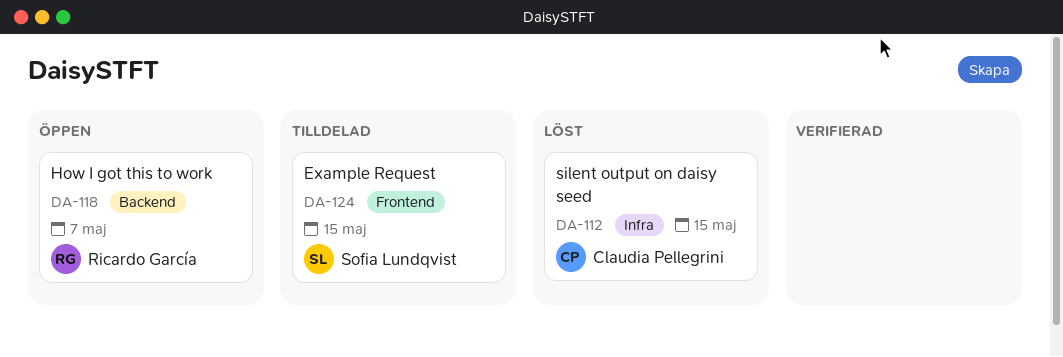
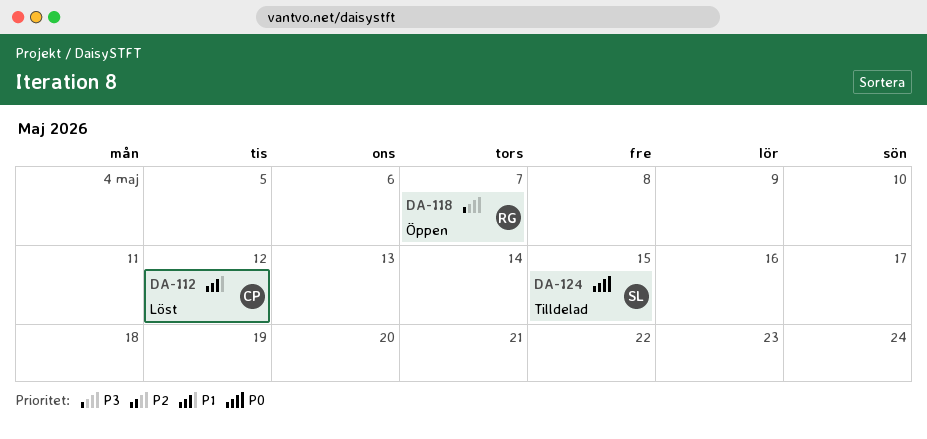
DA-112, due: May 15 -> May 12

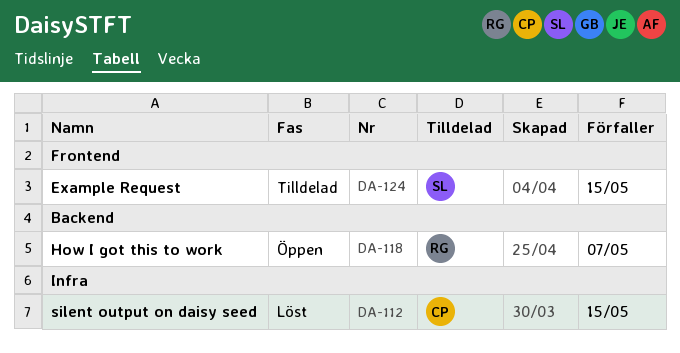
DA-112, due: May 12 -> May 15

